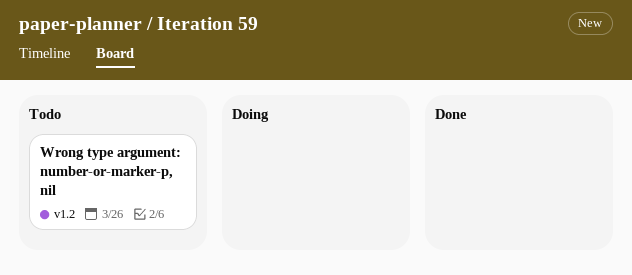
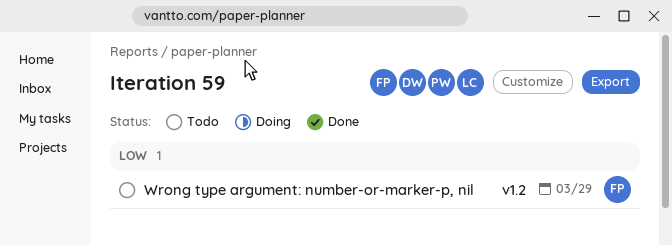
Wrong type argument: number-or-marker-p, nil, due: Mar 26 -> Mar 29

